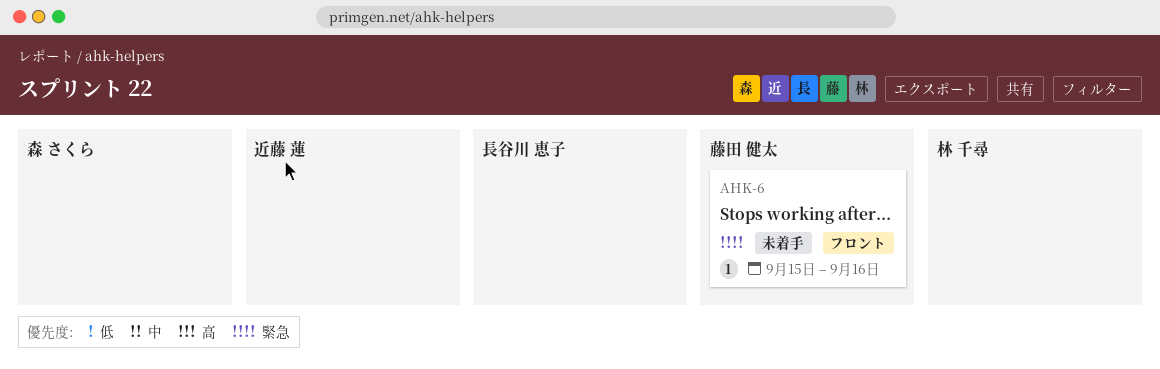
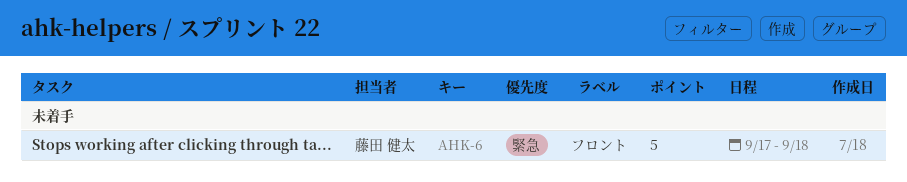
AHK-6, estimate: 1 -> 5
AHK-6, start: Sep 15 -> Sep 17
AHK-6, due: Sep 16 -> Sep 18

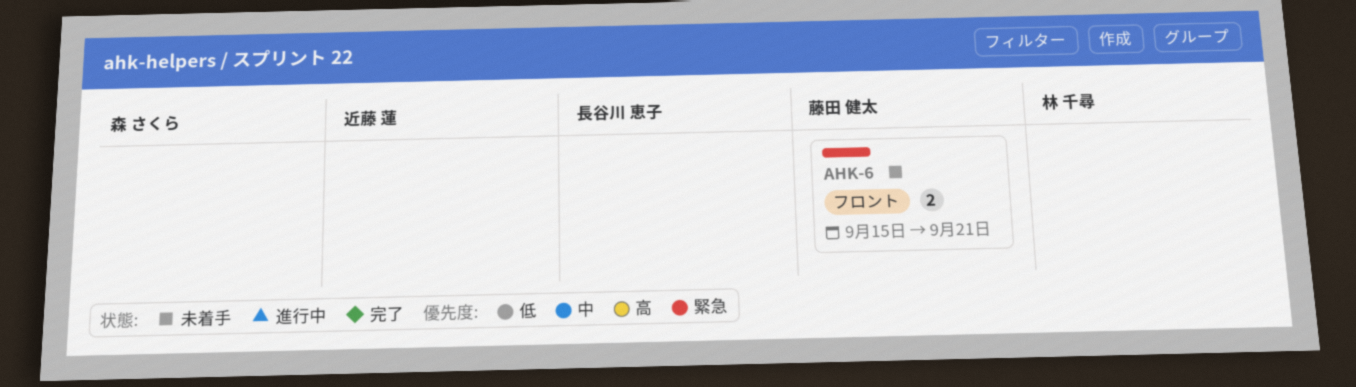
AHK-6, estimate: 5 -> 2
AHK-6, start: Sep 17 -> Sep 15
AHK-6, due: Sep 18 -> Sep 21

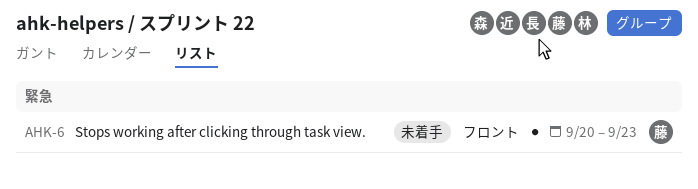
AHK-6, estimate: 2 -> 1
AHK-6, start: Sep 15 -> Sep 20
AHK-6, due: Sep 21 -> Sep 23

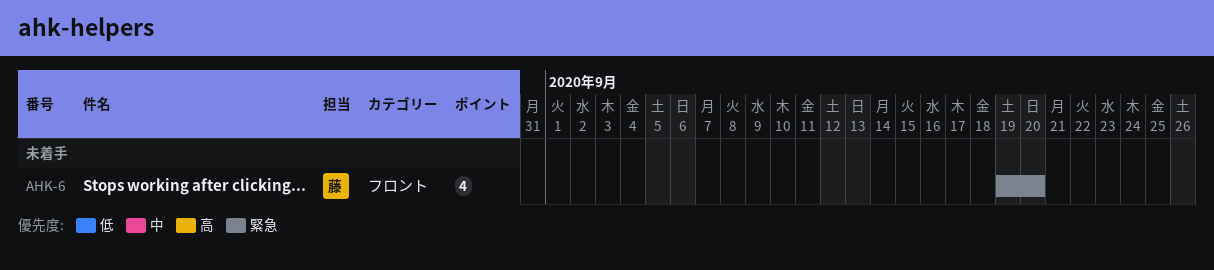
AHK-6, estimate: 1 -> 4
AHK-6, start: Sep 20 -> Sep 19
AHK-6, due: Sep 23 -> Sep 20

